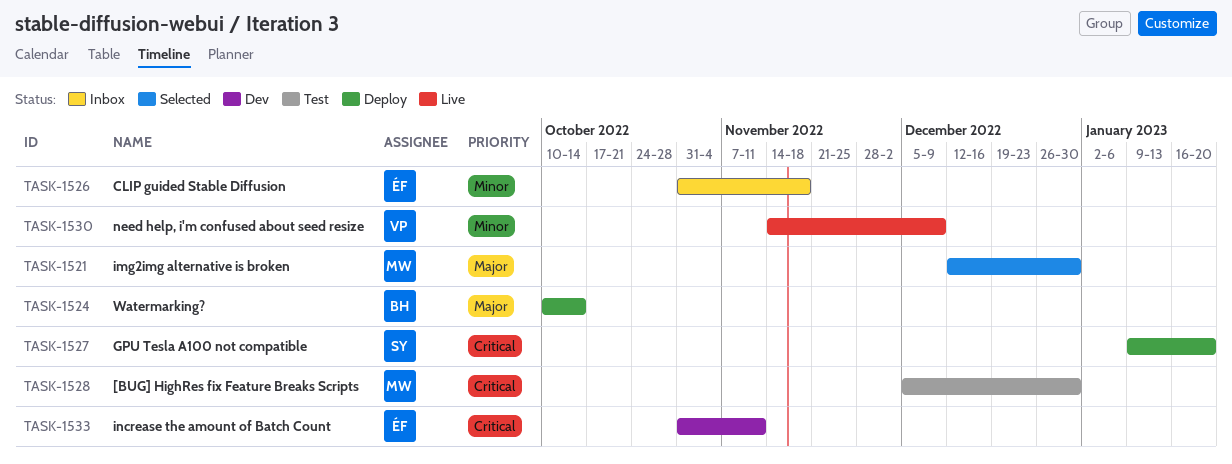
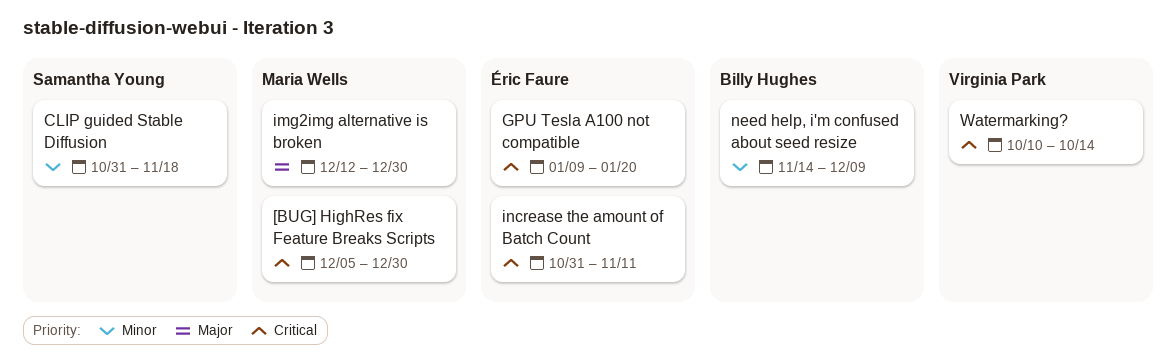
CLIP guided Stable Diffusion, owner: Éric Faure -> Samantha Young
GPU Tesla A100 not compatible, owner: Samantha Young -> Éric Faure
need help, i'm confused about seed resize, owner: Virginia Park -> Billy Hughes
Watermarking?, owner: Billy Hughes -> Virginia Park
Watermarking?, priority: Major -> Critical

